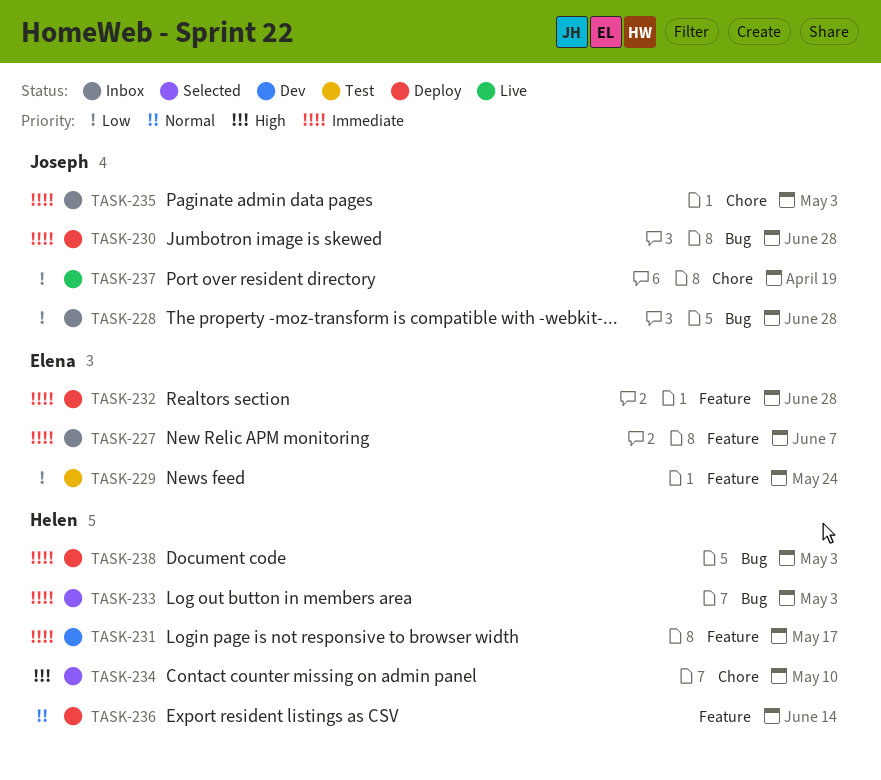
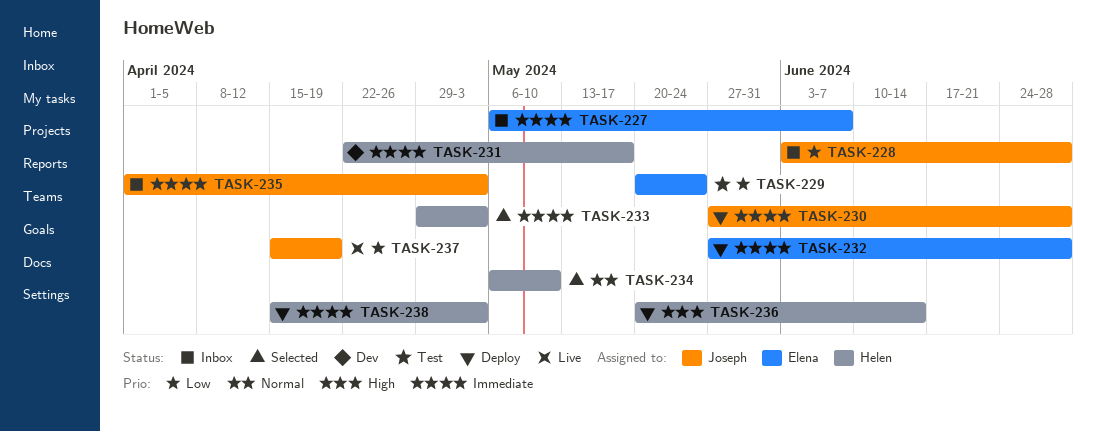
TASK-234, priority: High -> Normal
TASK-236, priority: Normal -> High

